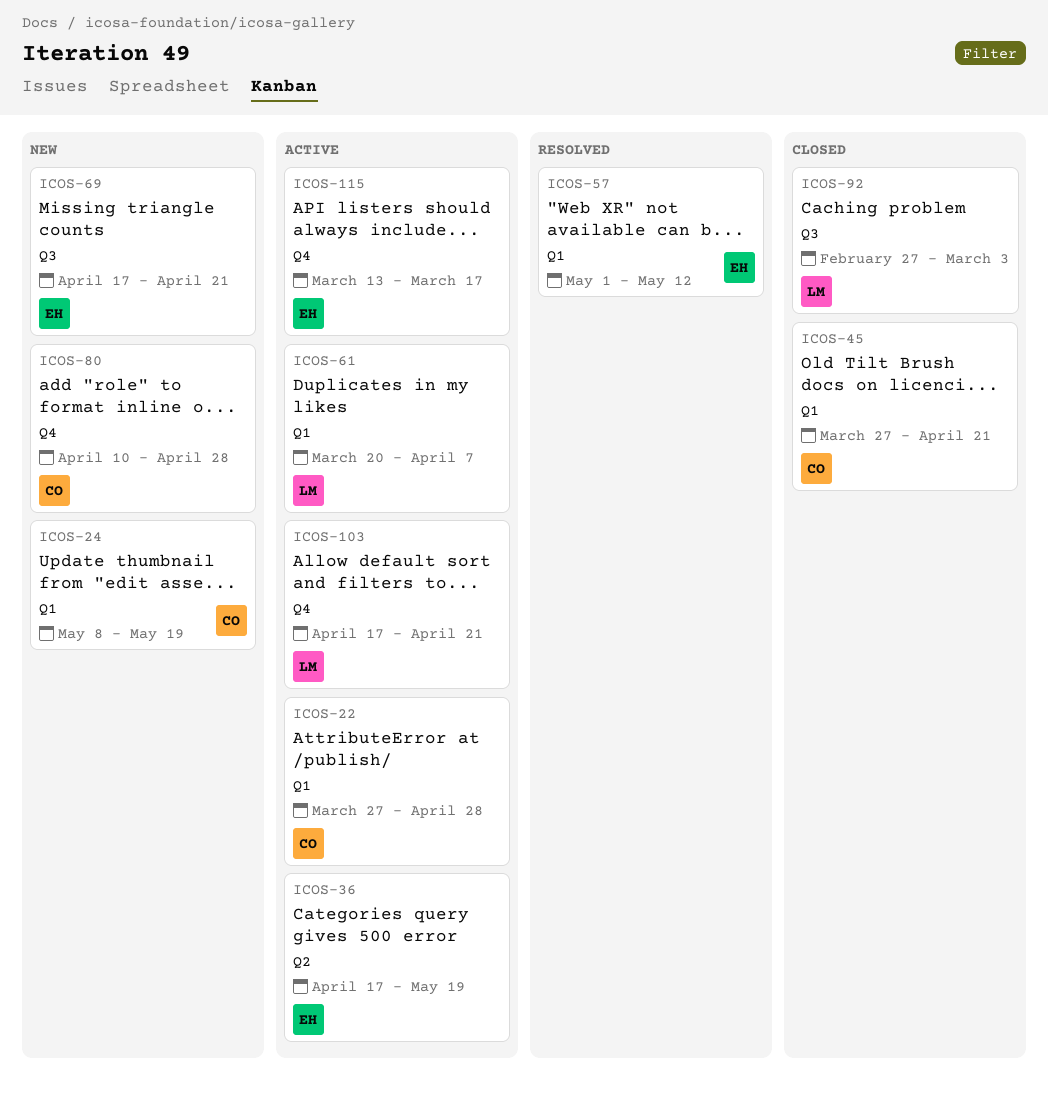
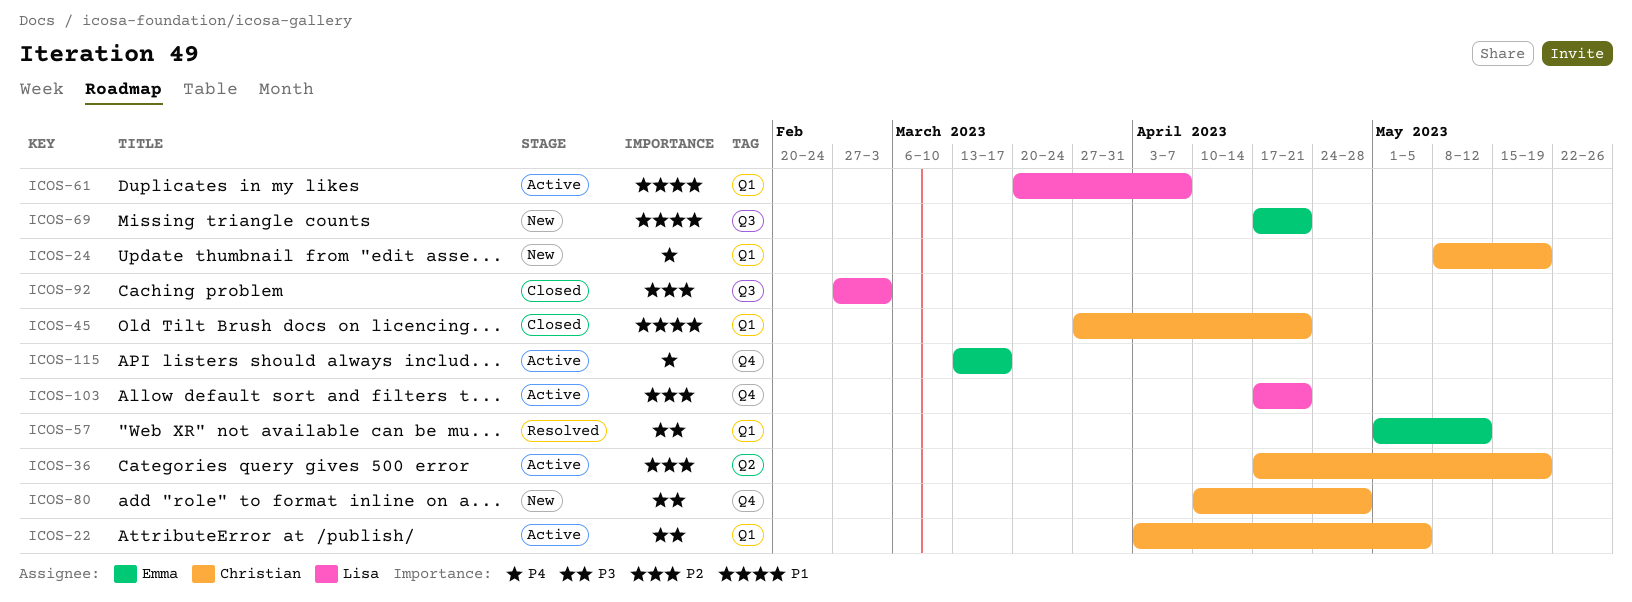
ICOS-22, start: Mar 27 -> Apr 3
ICOS-22, due: Apr 28 -> May 5
ICOS-36, owner: Emma -> Christian

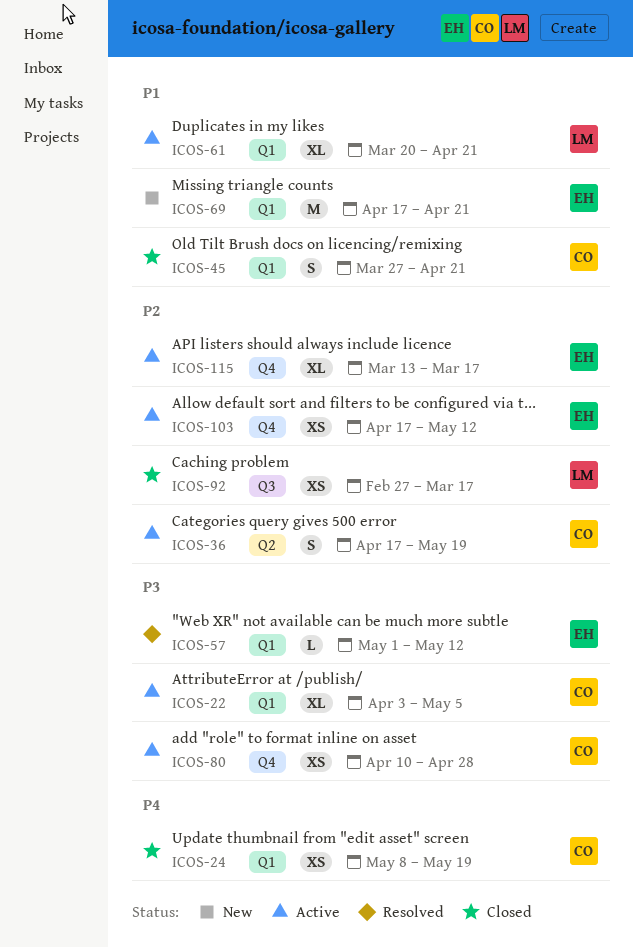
ICOS-24, status: New -> Closed
ICOS-61, due: Apr 7 -> Apr 21
ICOS-69, label: Q3 -> Q1
ICOS-80, status: New -> Active
ICOS-92, due: Mar 3 -> Mar 17
ICOS-103, owner: Lisa -> Emma
ICOS-103, due: Apr 21 -> May 12
ICOS-115, priority: P4 -> P2

